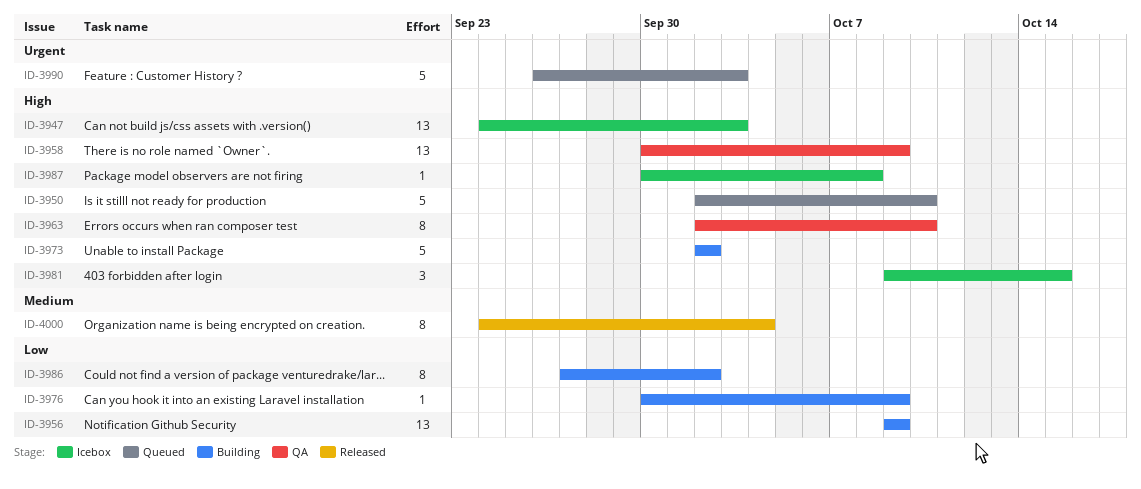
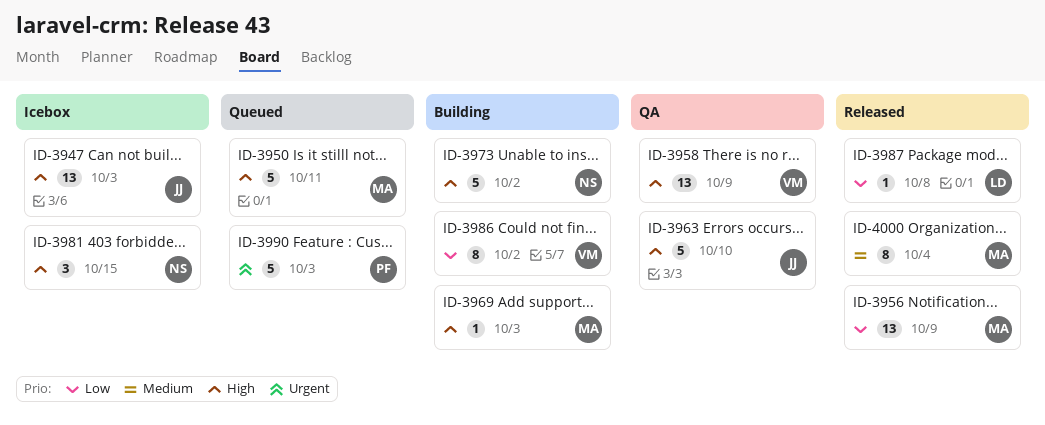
ID-3950, due: Oct 10 -> Oct 11
ID-3956, status: Building -> Released
ID-3963, estimate: 8 -> 5
ID-3969: none -> present
ID-3976: present -> none
ID-3987, status: Icebox -> Released
ID-3987, priority: High -> Low

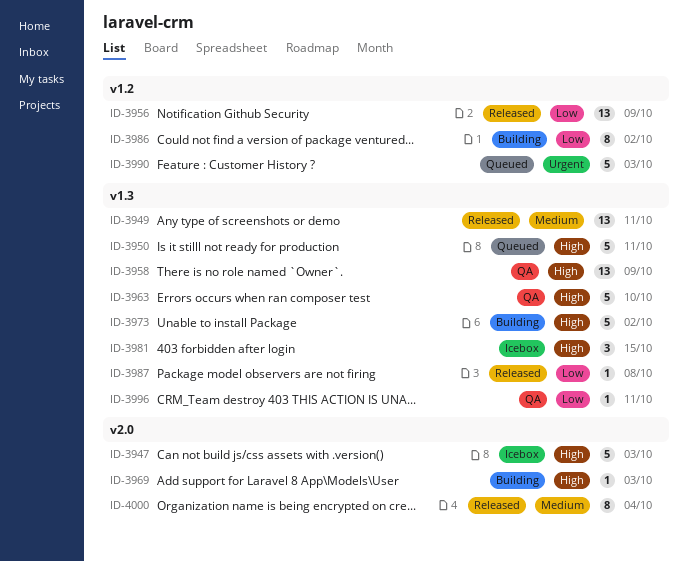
ID-3947, estimate: 13 -> 5
ID-3949: none -> present
ID-3996: none -> present

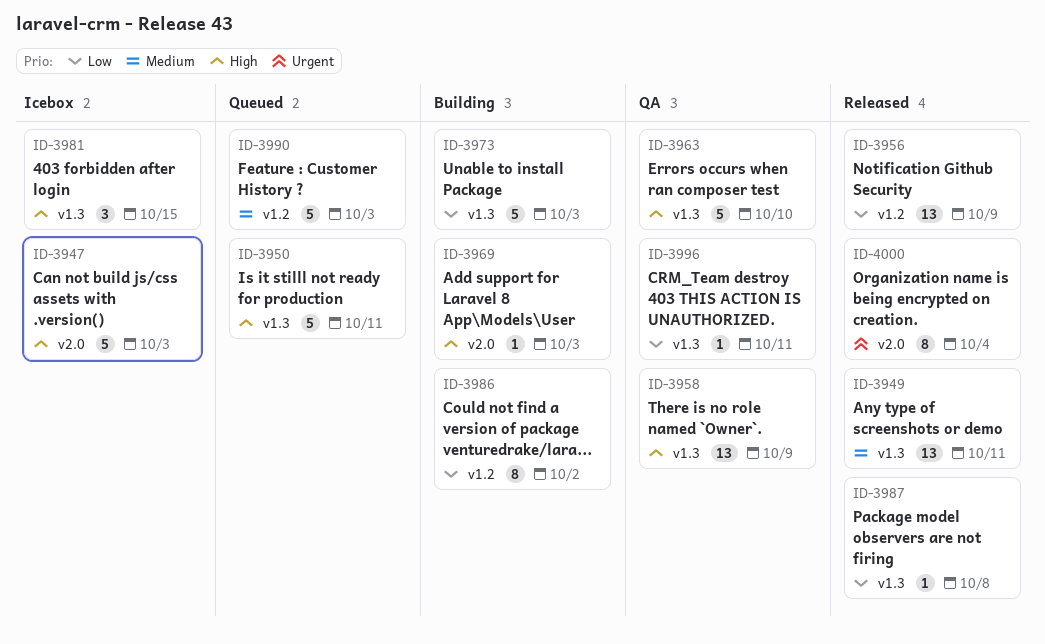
ID-3973, priority: High -> Low
ID-3973, due: Oct 2 -> Oct 3
ID-3990, priority: Urgent -> Medium
ID-4000, priority: Medium -> Urgent

